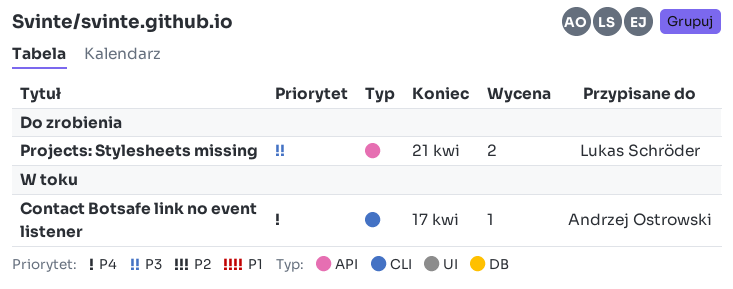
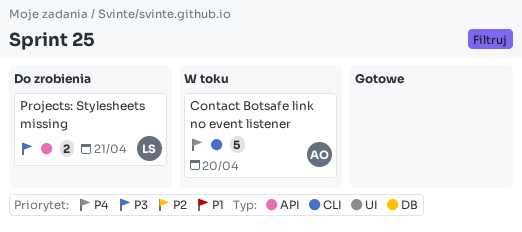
Contact Botsafe link no event listener, estimate: 1 -> 5
Contact Botsafe link no event listener, due: Apr 17 -> Apr 20

